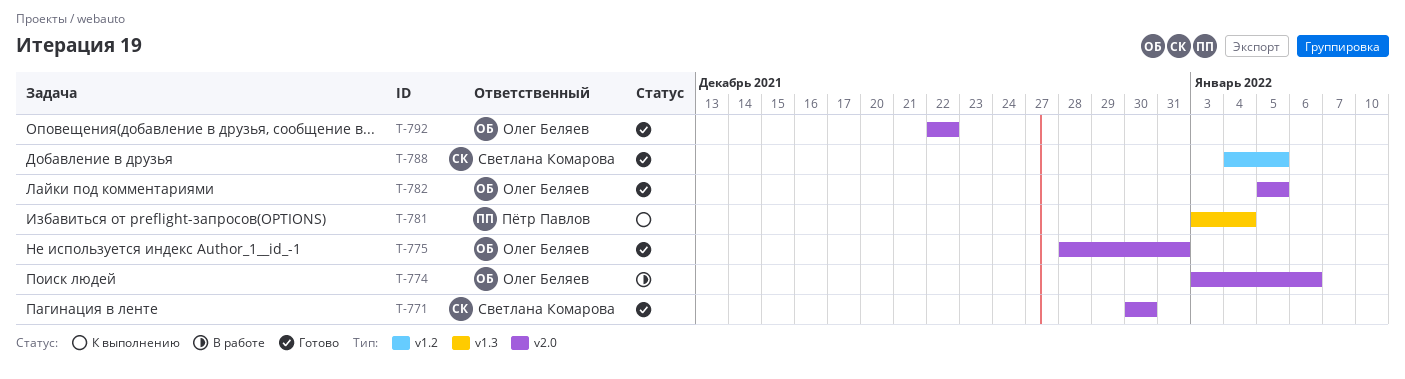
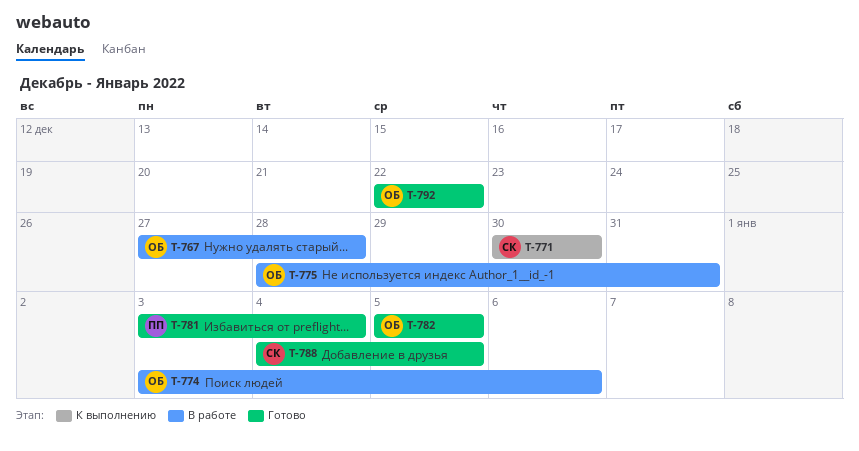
T-767: none -> present
T-771, status: Готово -> К выполнению
T-775, status: Готово -> В работе
T-781, status: К выполнению -> Готово

